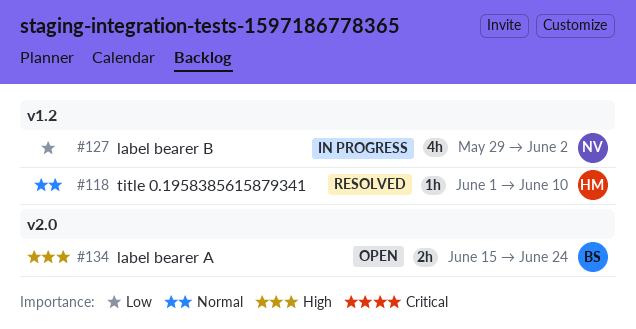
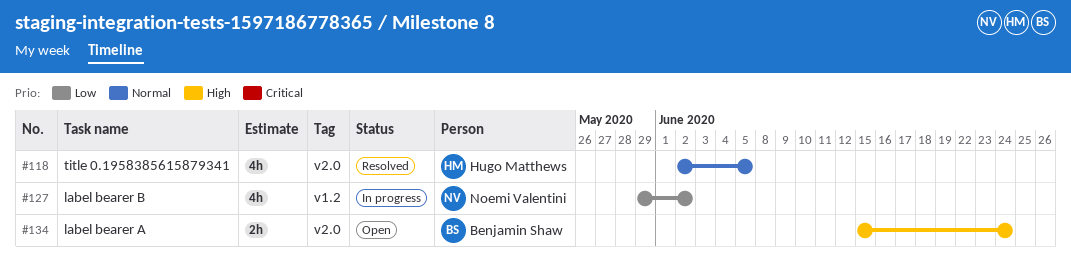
#118, label: v1.2 -> v2.0
#118, estimate: 1h -> 4h
#118, start: Jun 1 -> Jun 2
#118, due: Jun 10 -> Jun 5

